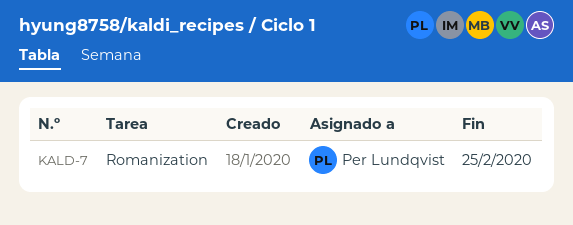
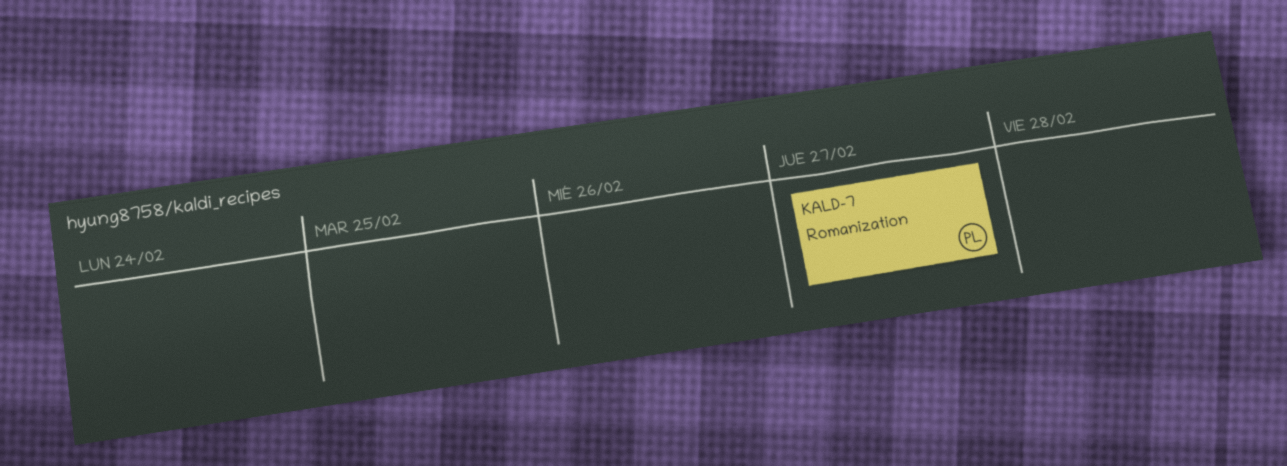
KALD-7, due: Feb 25 -> Feb 27

